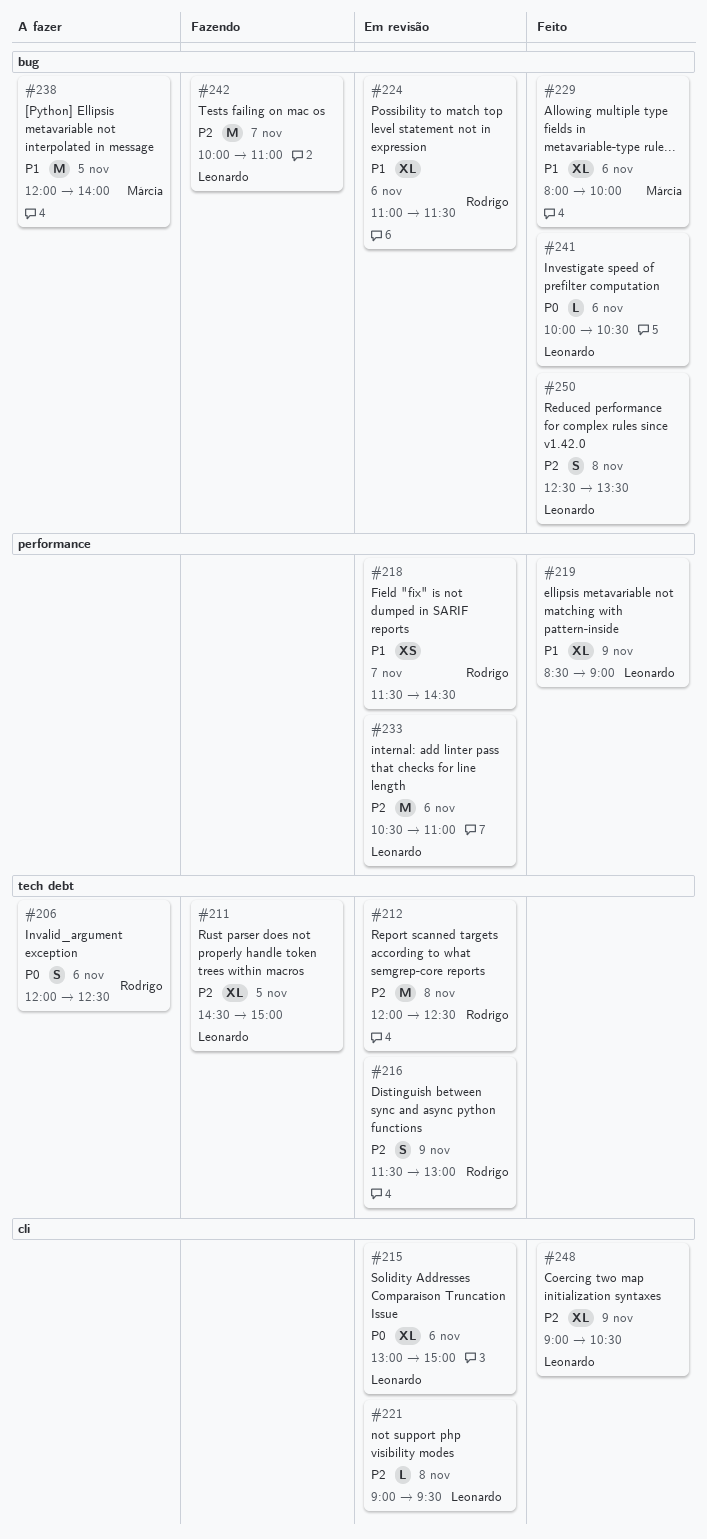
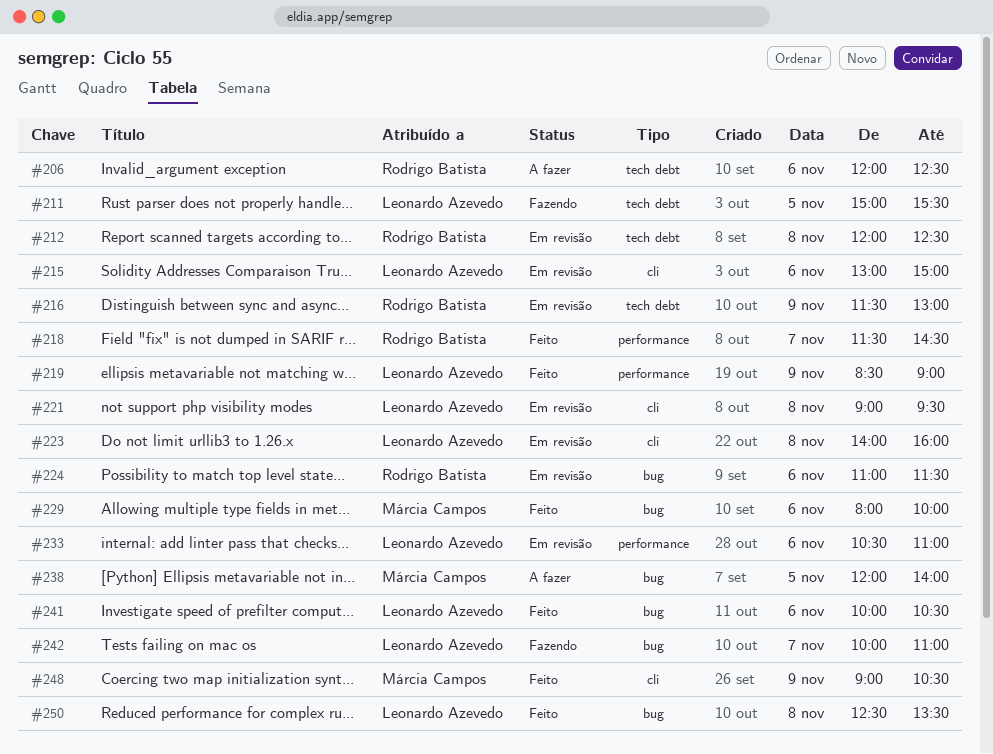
#211, begins: 14:30 -> 15:00
#211, ends: 15:00 -> 15:30
#218, status: Em revisão -> Feito
#223: none -> present
#248, owner: Leonardo Azevedo -> Márcia Campos

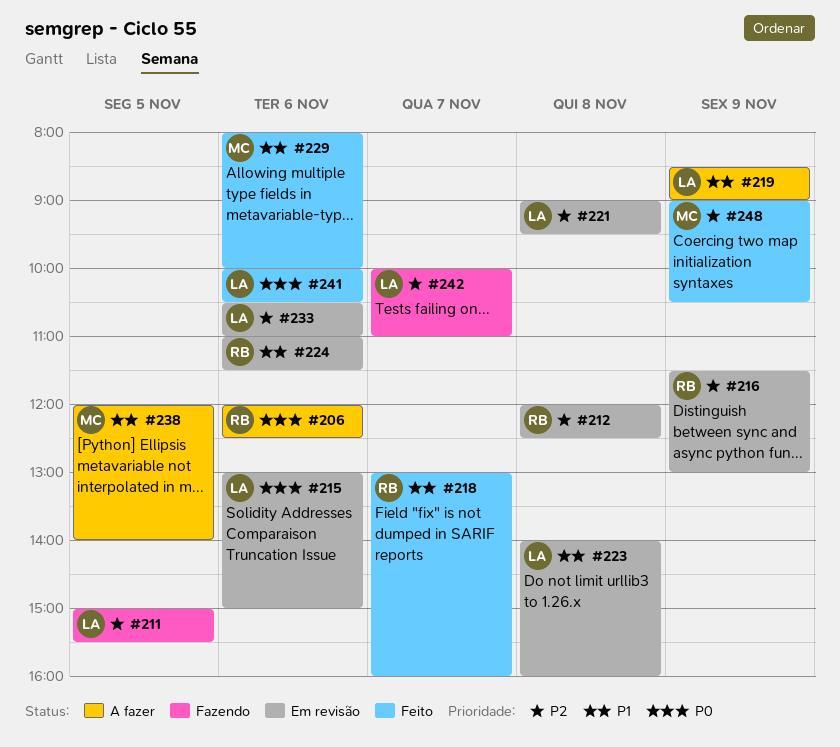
#218, begins: 11:30 -> 13:00
#218, ends: 14:30 -> 16:00
#219, status: Feito -> A fazer
#250: present -> none

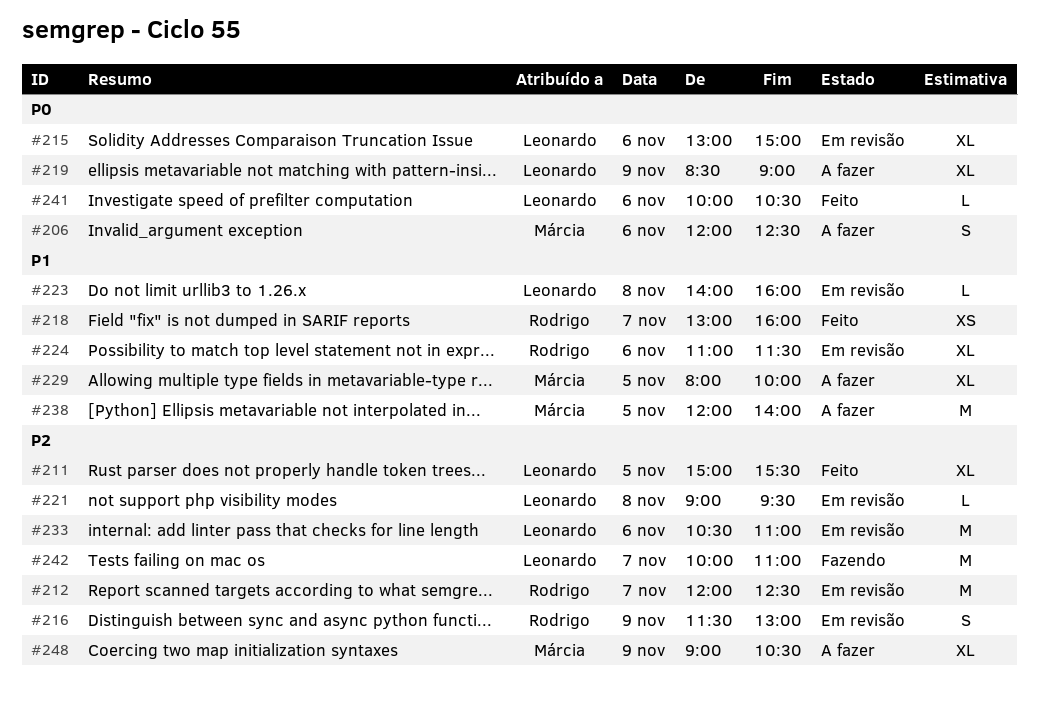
#206, owner: Rodrigo -> Márcia
#211, status: Fazendo -> Feito
#212, day: Nov 8 -> Nov 7
#219, priority: P1 -> P0
#229, status: Feito -> A fazer
#229, day: Nov 6 -> Nov 5
#248, status: Feito -> A fazer

